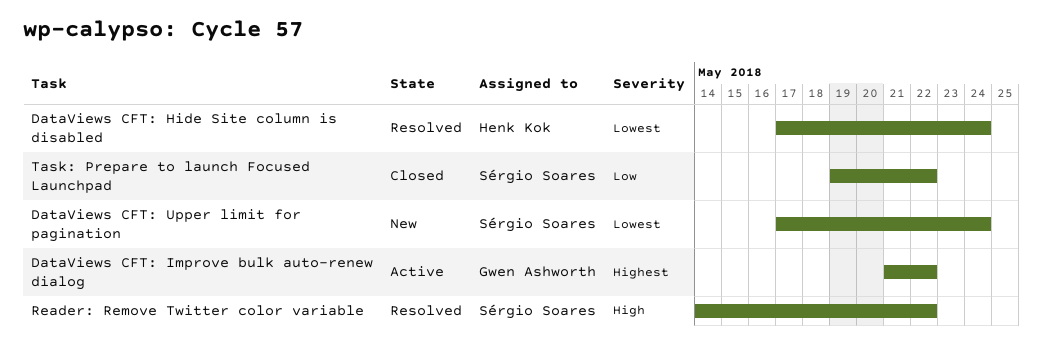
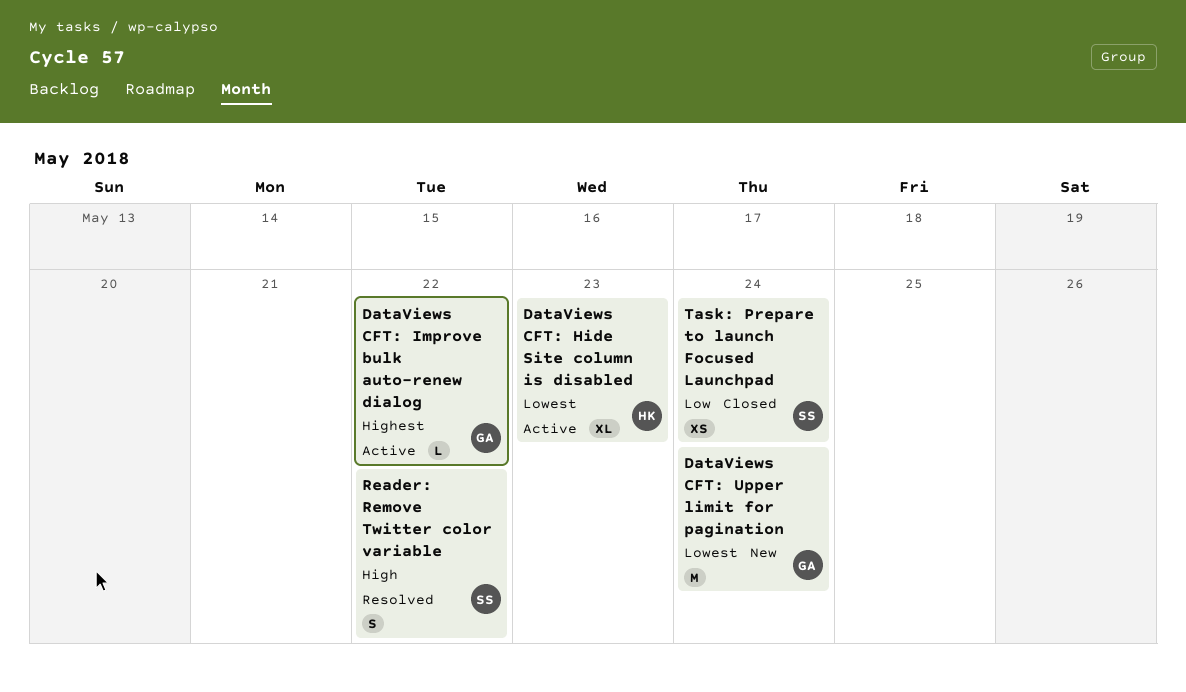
DataViews CFT: Hide Site column is disabled, status: Resolved -> Active
DataViews CFT: Hide Site column is disabled, due: May 24 -> May 23
DataViews CFT: Upper limit for pagination, owner: Sérgio Soares -> Gwen Ashworth
Task: Prepare to launch Focused Launchpad, due: May 22 -> May 24

